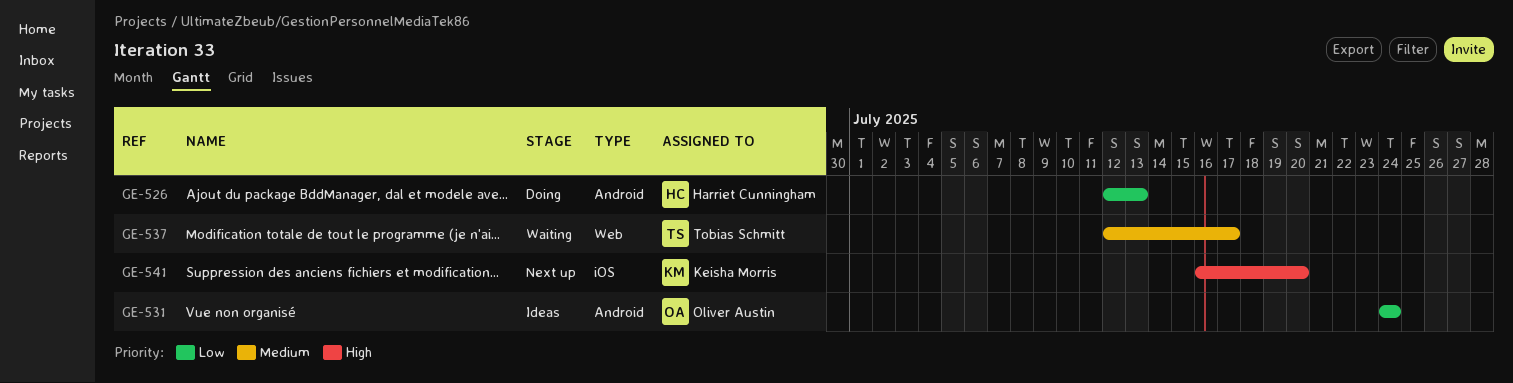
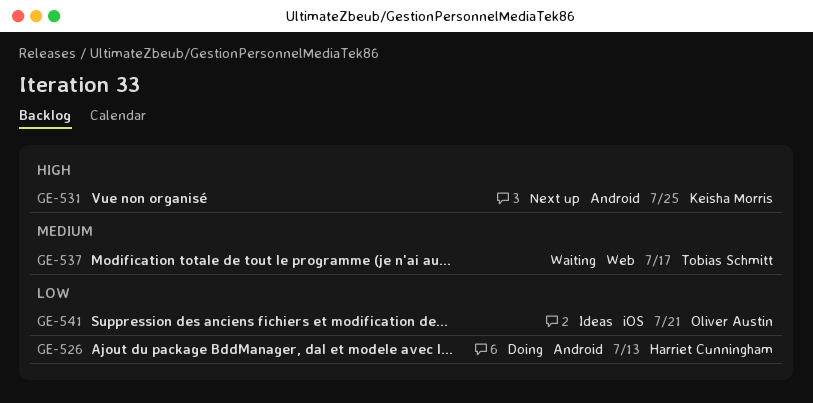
GE-531, status: Ideas -> Next up
GE-531, owner: Oliver Austin -> Keisha Morris
GE-531, priority: Low -> High
GE-531, due: Jul 24 -> Jul 25
GE-541, status: Next up -> Ideas
GE-541, owner: Keisha Morris -> Oliver Austin
GE-541, priority: High -> Low
GE-541, due: Jul 20 -> Jul 21

